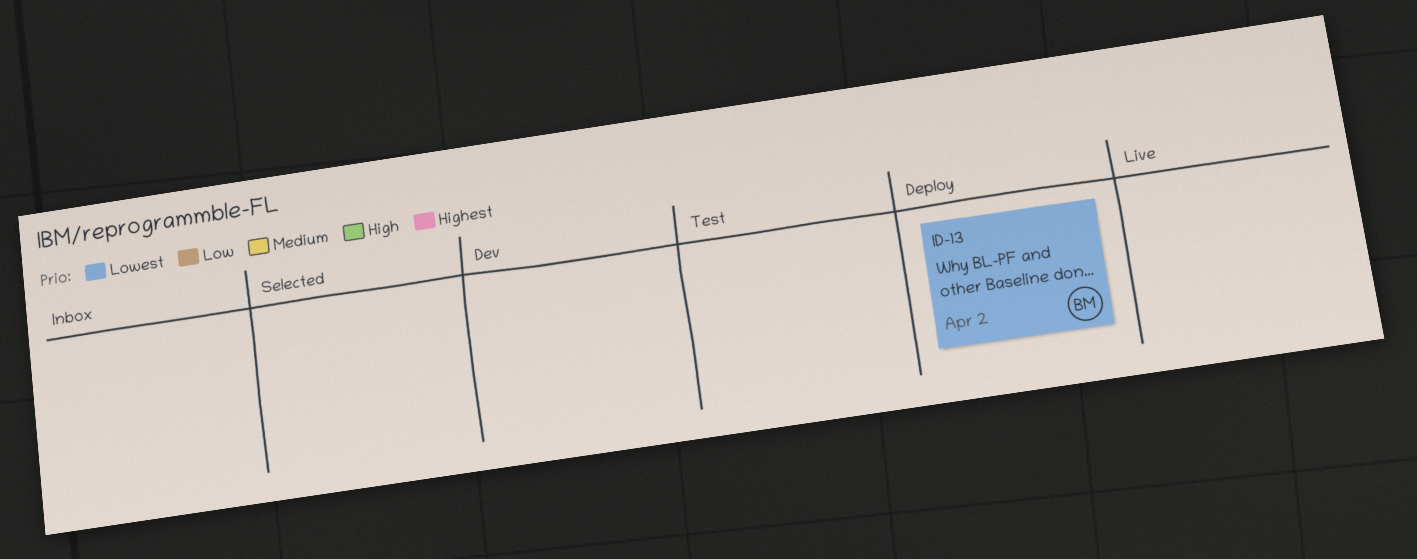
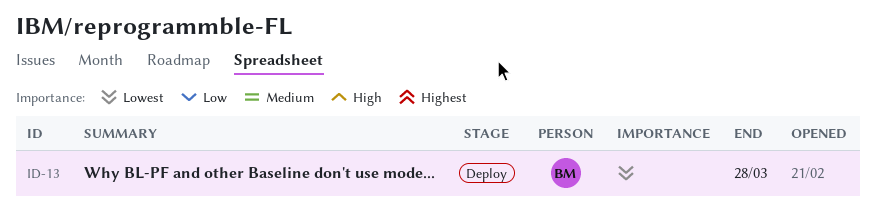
ID-13, due: Apr 2 -> Mar 28

